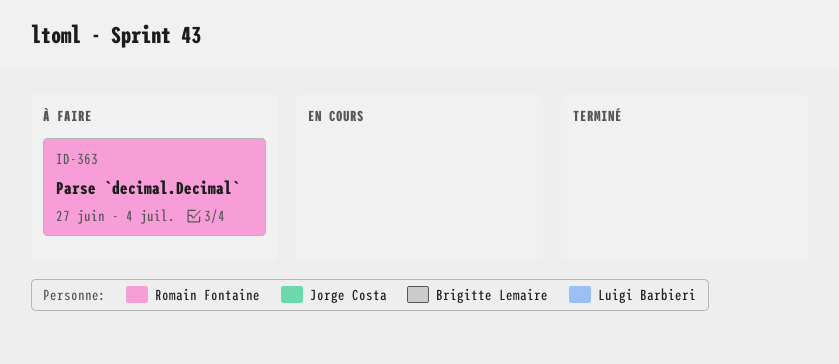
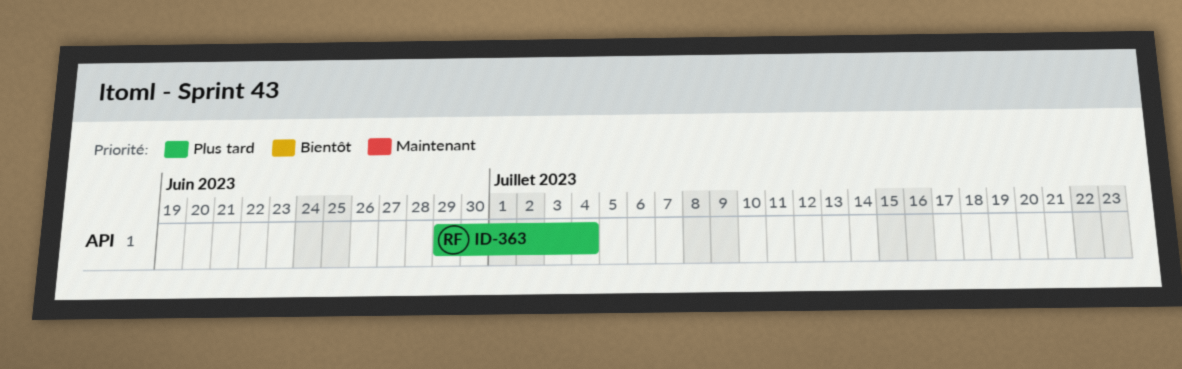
ID-363, start: Jun 27 -> Jun 29

